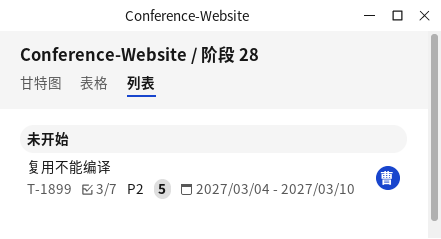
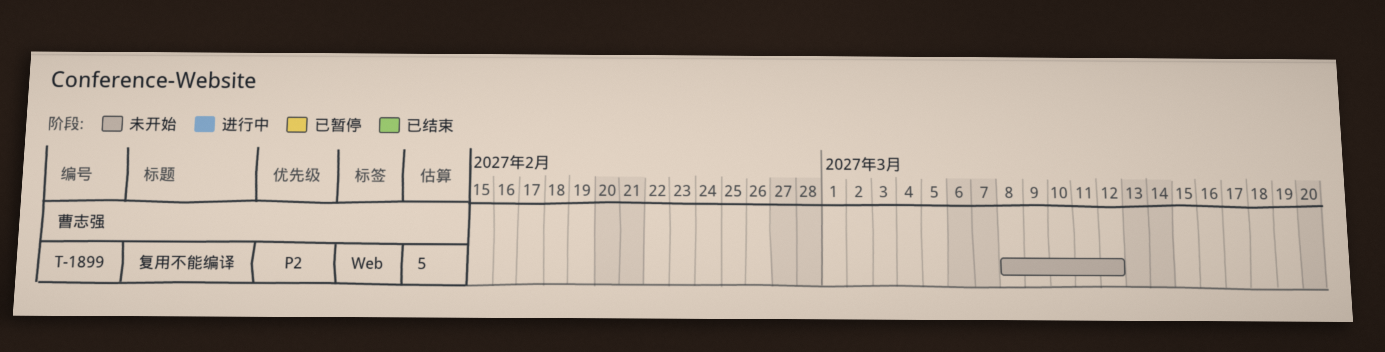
T-1899, start: Mar 4 -> Mar 8
T-1899, due: Mar 10 -> Mar 12

